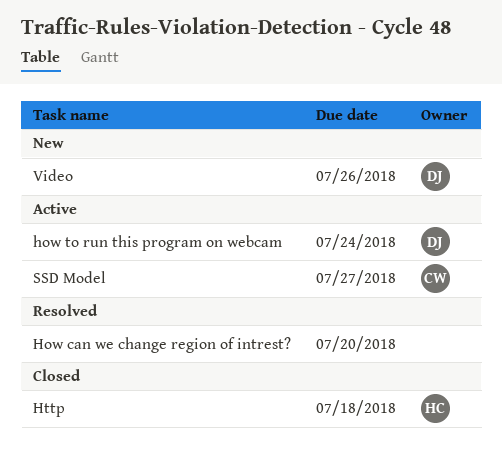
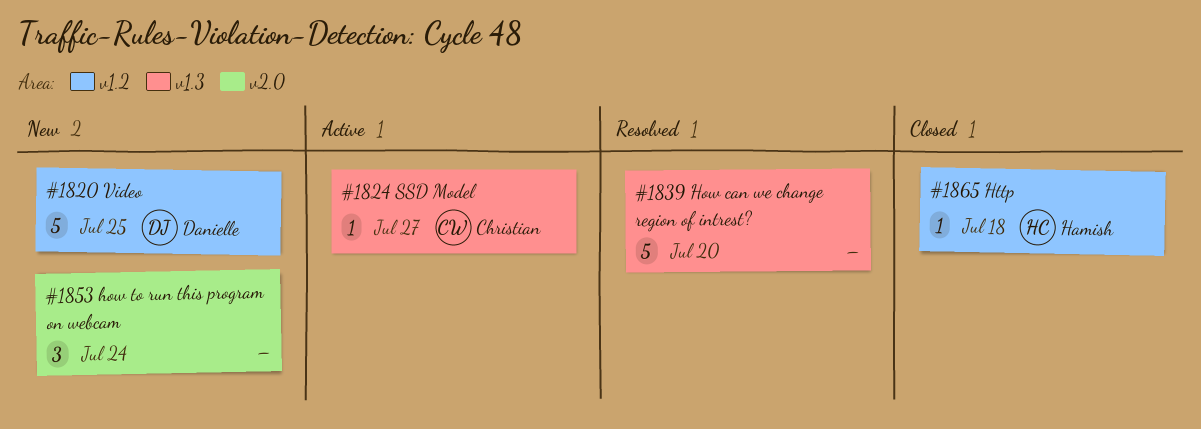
how to run this program on webcam, status: Active -> New
how to run this program on webcam, owner: Danielle -> none
Video, due: Jul 26 -> Jul 25

